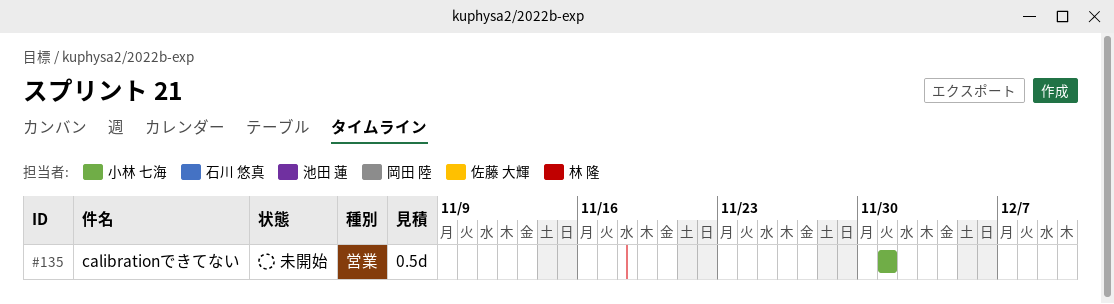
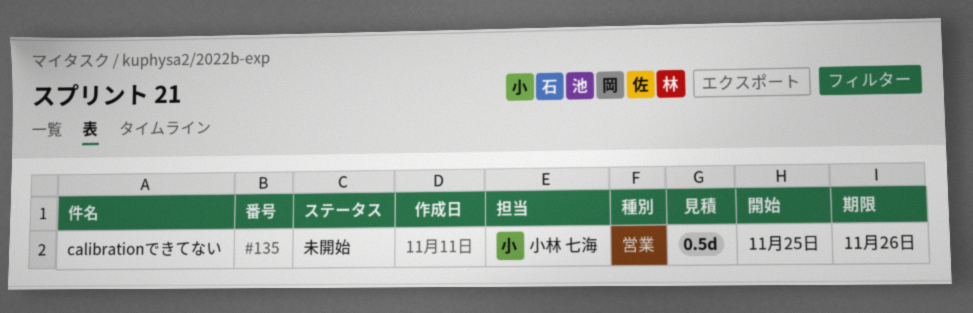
#135, start: Dec 1 -> Nov 25
#135, due: Dec 1 -> Nov 26

